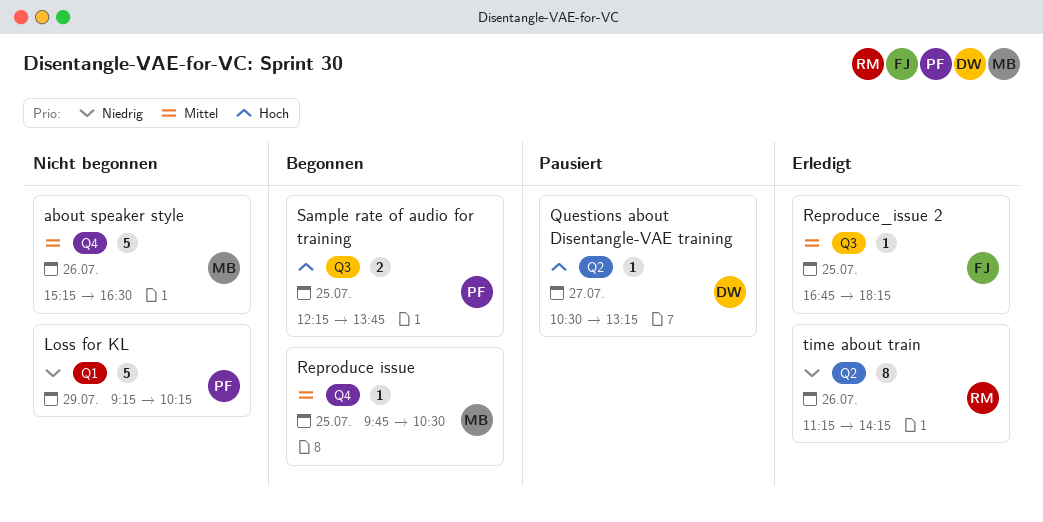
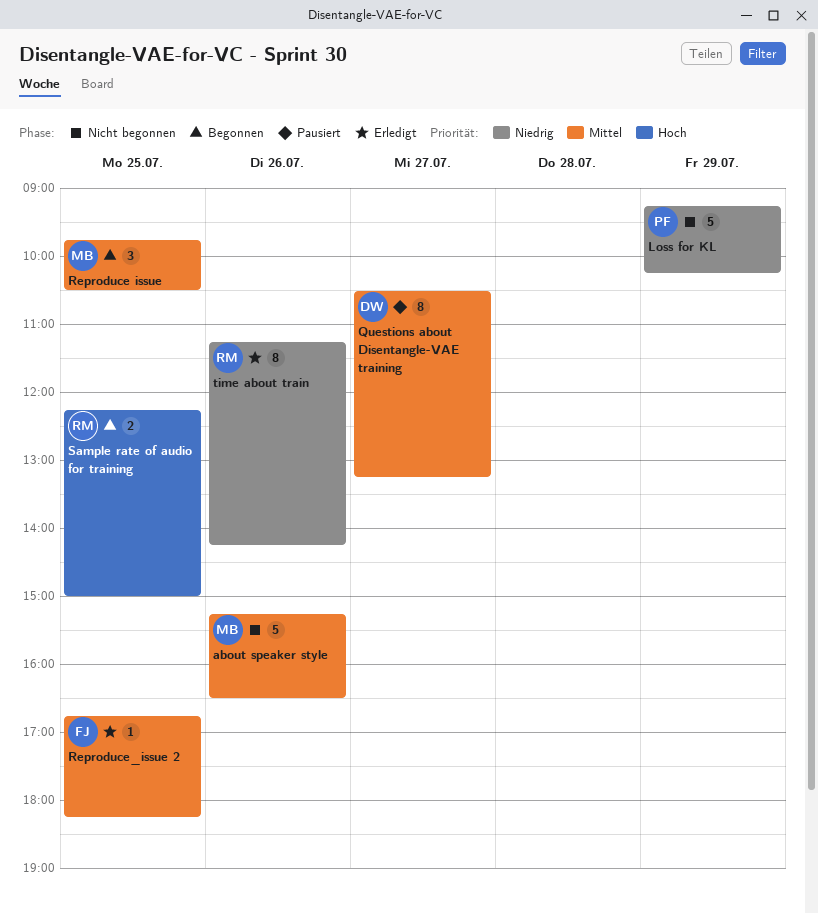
Questions about Disentangle-VAE training, priority: Hoch -> Mittel
Questions about Disentangle-VAE training, estimate: 1 -> 8
Reproduce issue, estimate: 1 -> 3
Sample rate of audio for training, owner: PF -> RM
Sample rate of audio for training, ends: 13:45 -> 15:00

